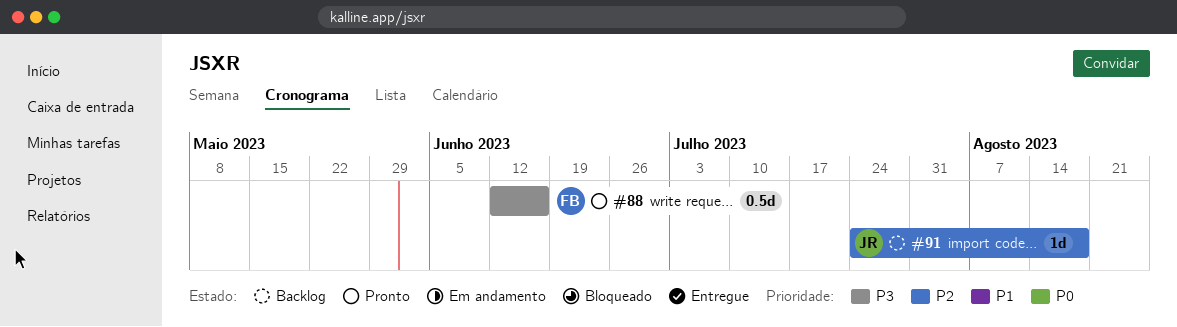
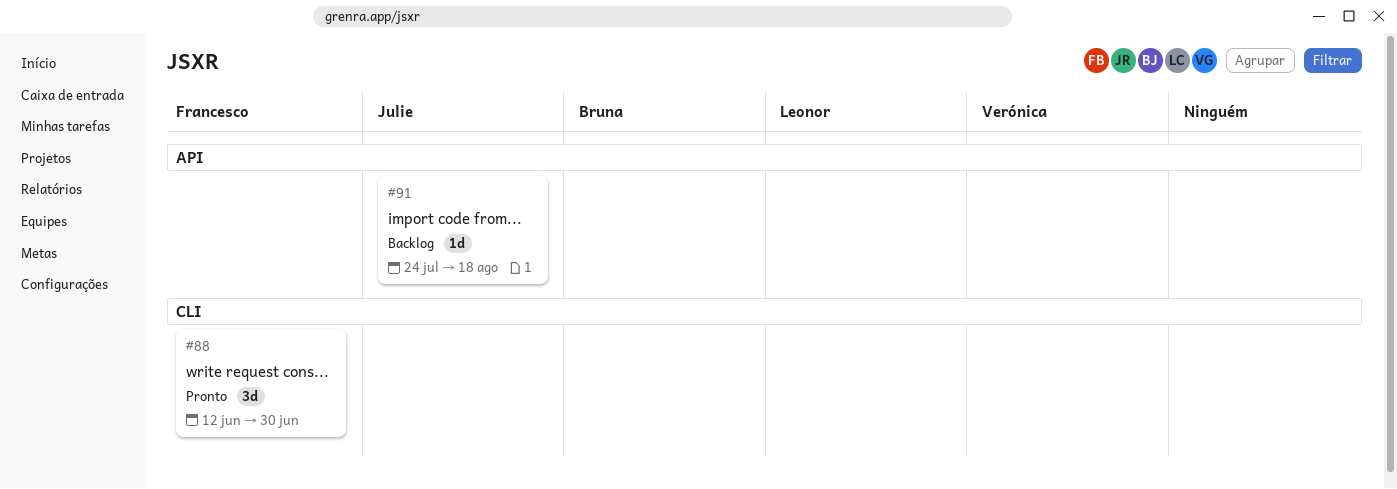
#88, estimate: 0.5d -> 3d
#88, due: Jun 16 -> Jun 30

